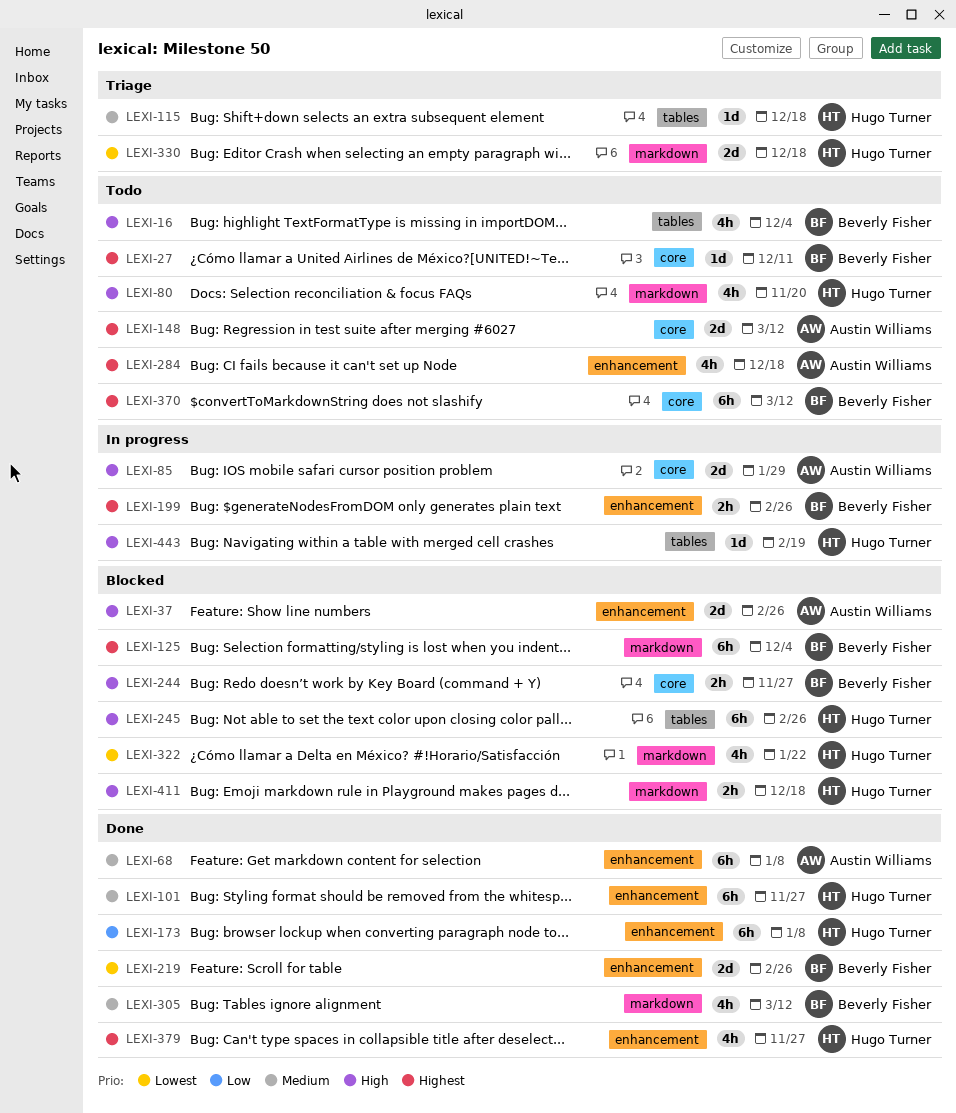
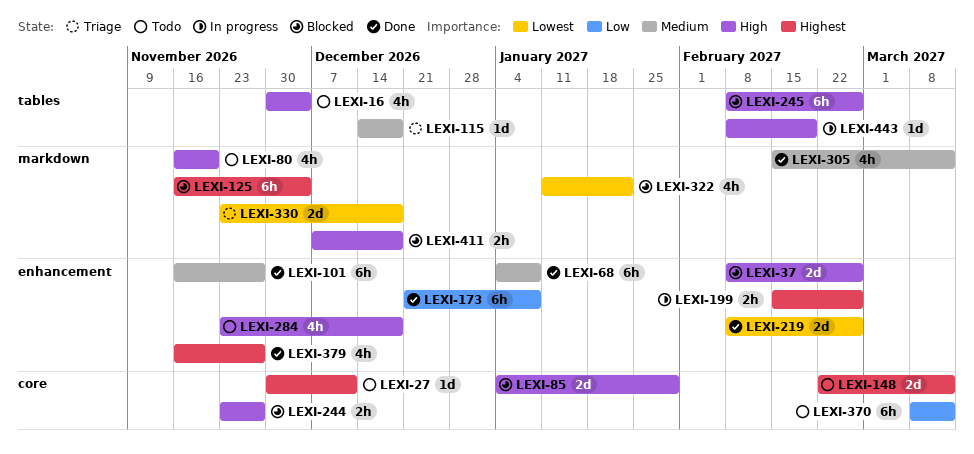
LEXI-85, status: In progress -> Blocked
LEXI-284, priority: Highest -> High
LEXI-370, priority: Highest -> Low

